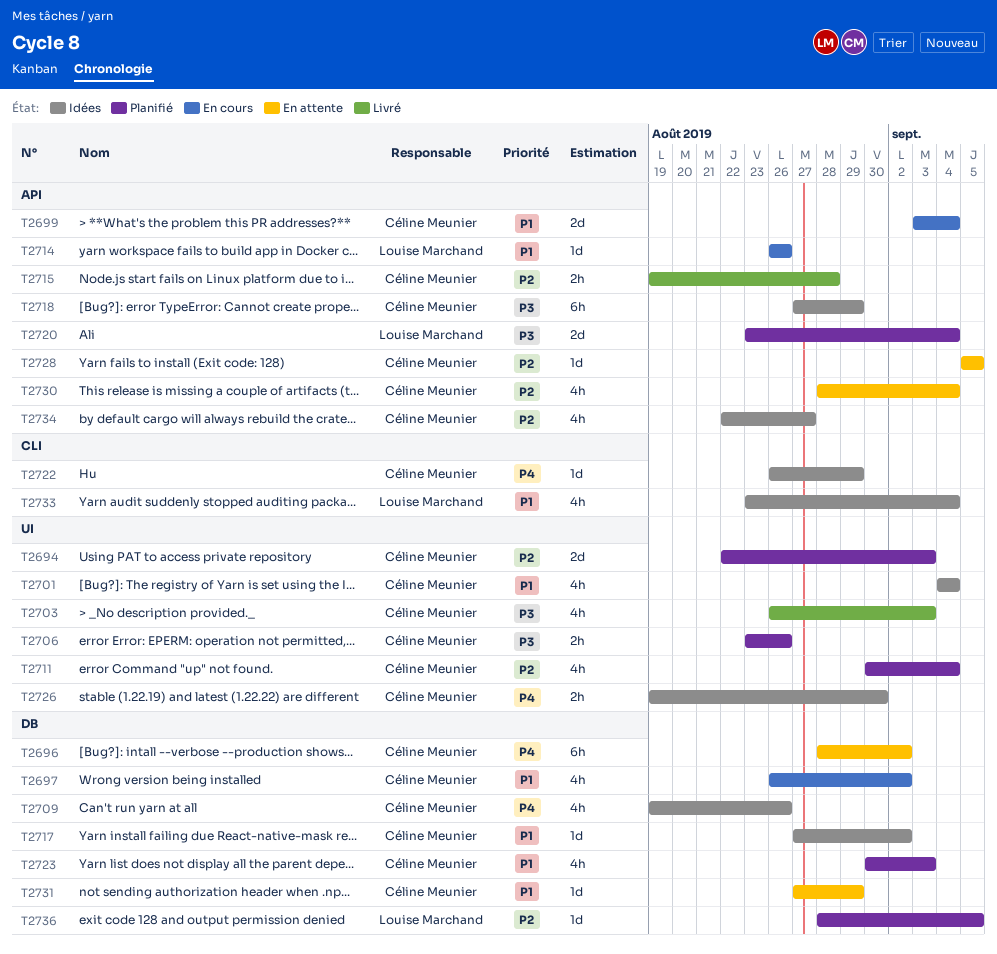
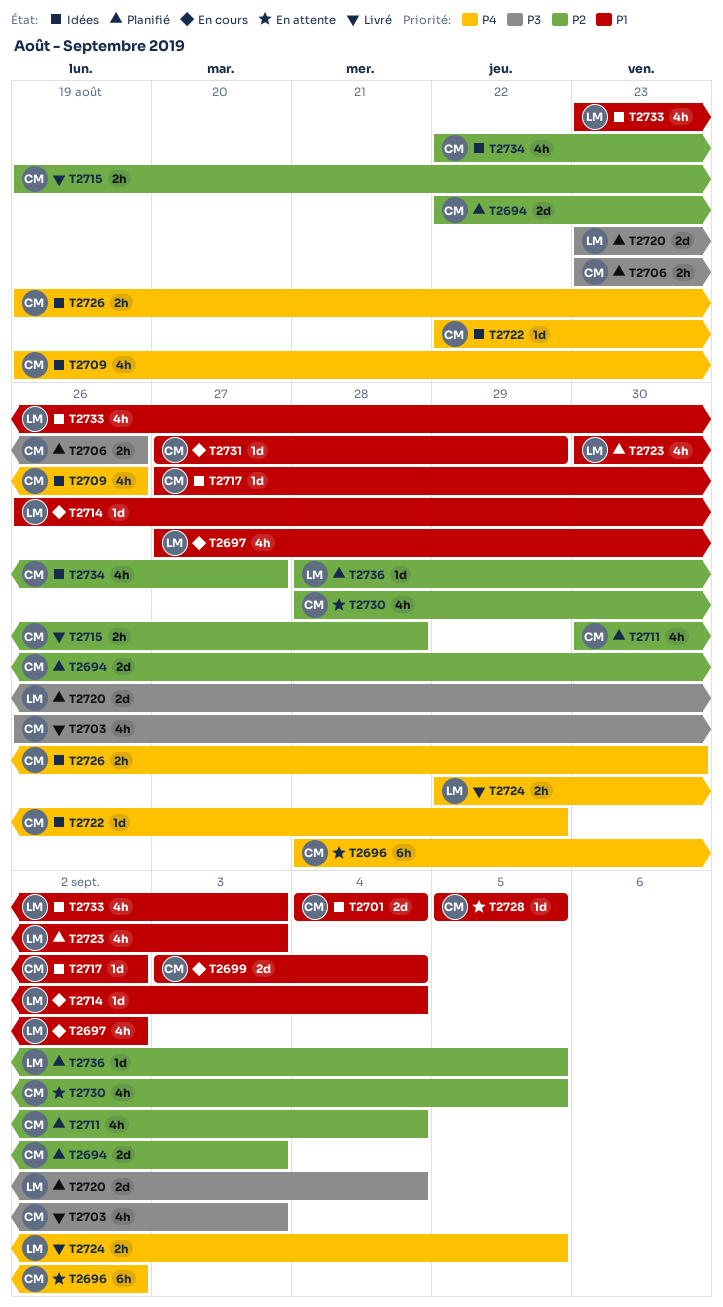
T2697, owner: Céline Meunier -> Louise Marchand
T2697, start: Aug 26 -> Aug 27
T2701, estimate: 4h -> 2d
T2714, due: Aug 26 -> Sep 4
T2718: present -> none
T2722, start: Aug 26 -> Aug 22
T2723, owner: Céline Meunier -> Louise Marchand
T2724: none -> present
T2728, priority: P2 -> P1
T2730, due: Sep 4 -> Sep 5
T2731, status: En attente -> En cours
T2733, due: Sep 4 -> Sep 3

